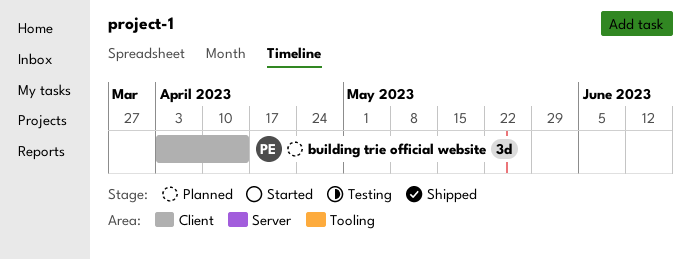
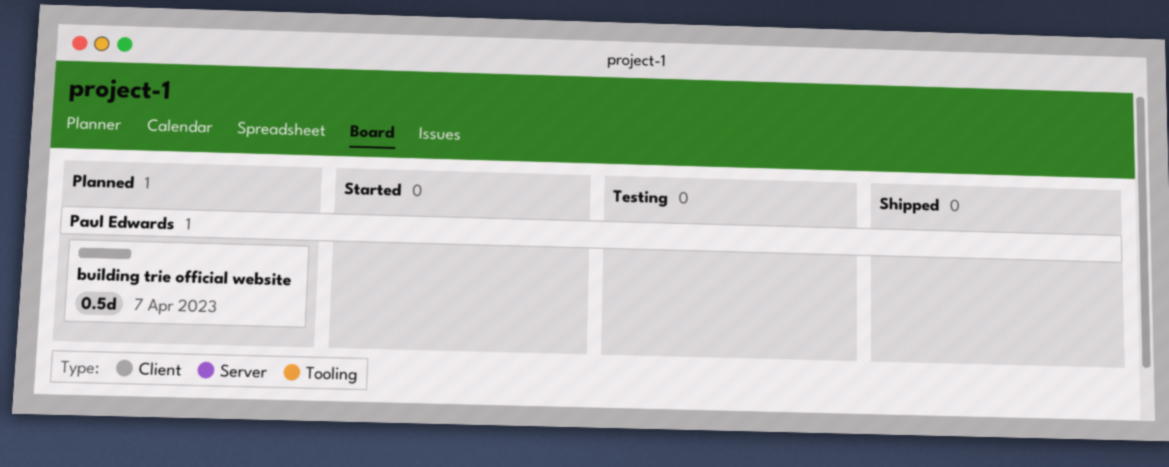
building trie official website, estimate: 3d -> 0.5d
building trie official website, due: Apr 14 -> Apr 7

